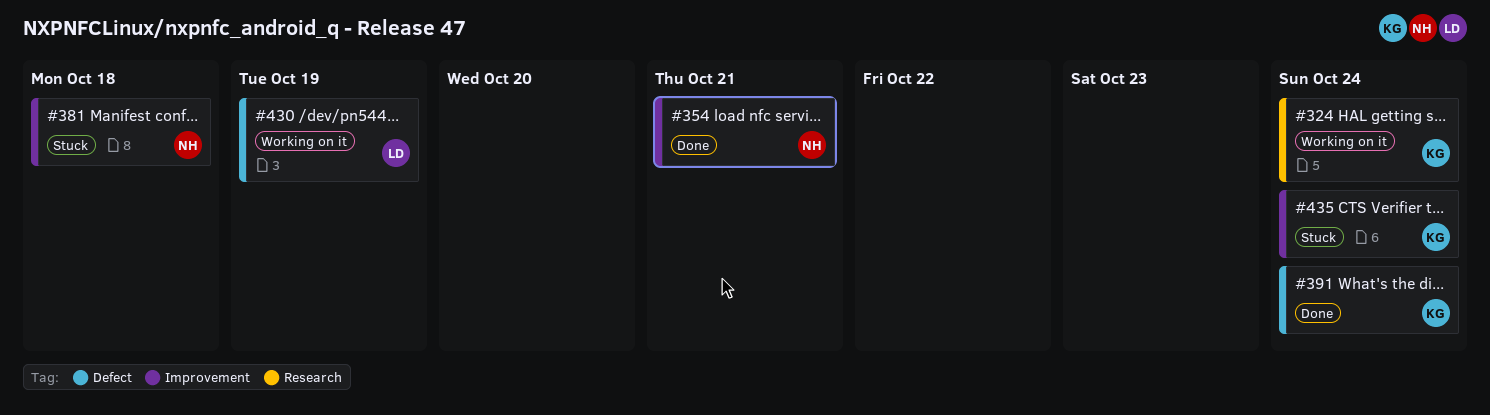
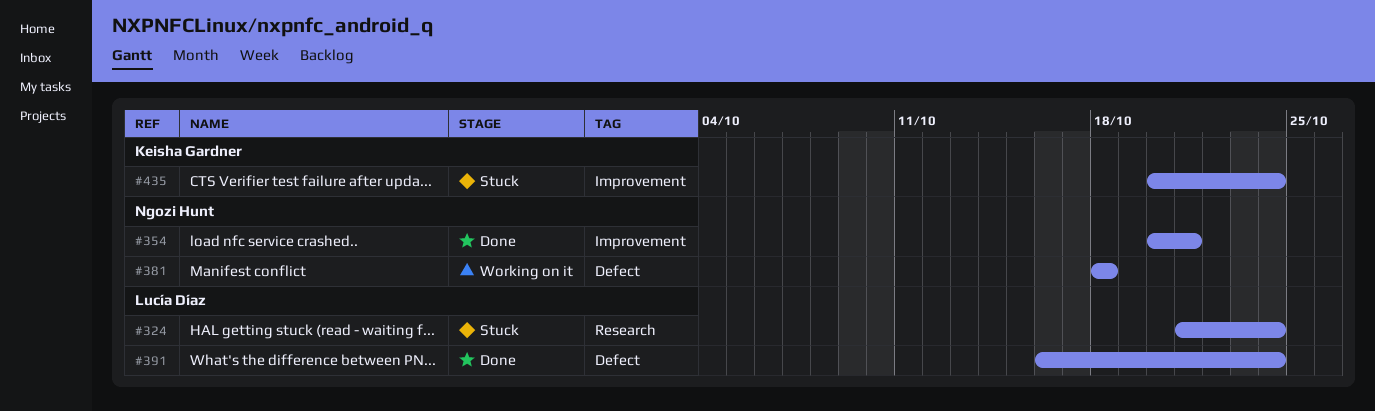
#324, status: Working on it -> Stuck
#324, owner: Keisha Gardner -> Lucía Díaz
#381, status: Stuck -> Working on it
#381, label: Improvement -> Defect
#391, owner: Keisha Gardner -> Lucía Díaz
#430: present -> none

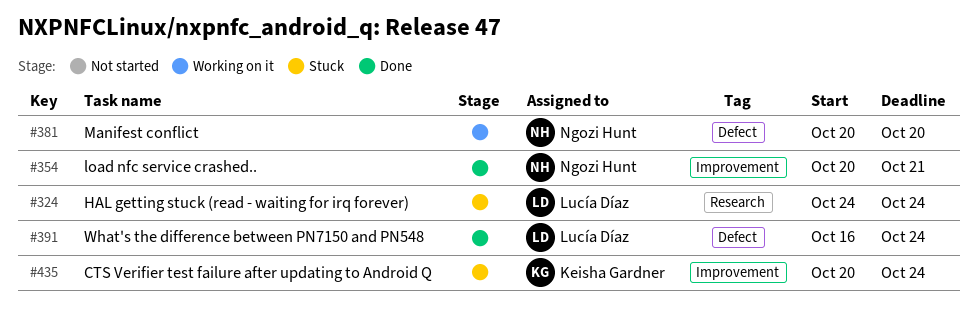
#324, start: Oct 21 -> Oct 24
#381, start: Oct 18 -> Oct 20
#381, due: Oct 18 -> Oct 20

